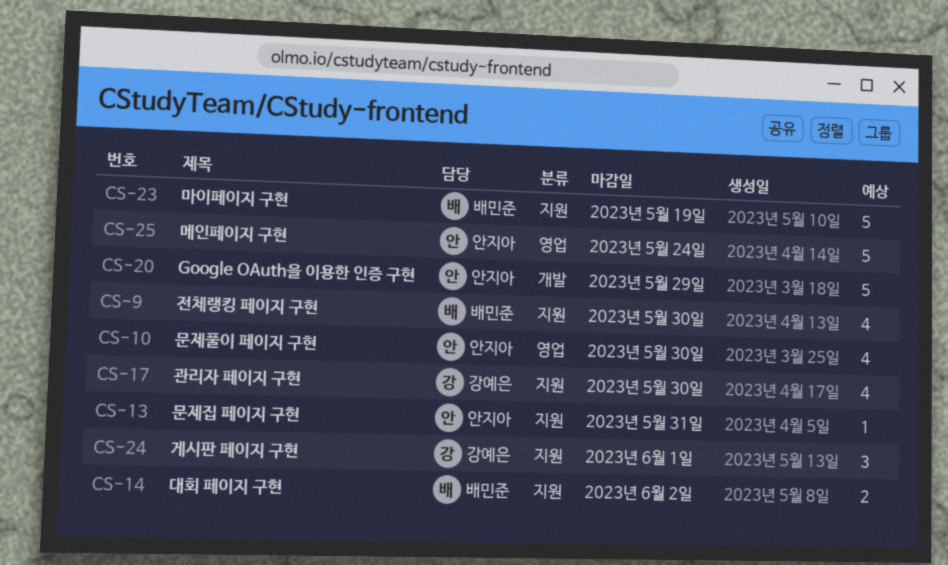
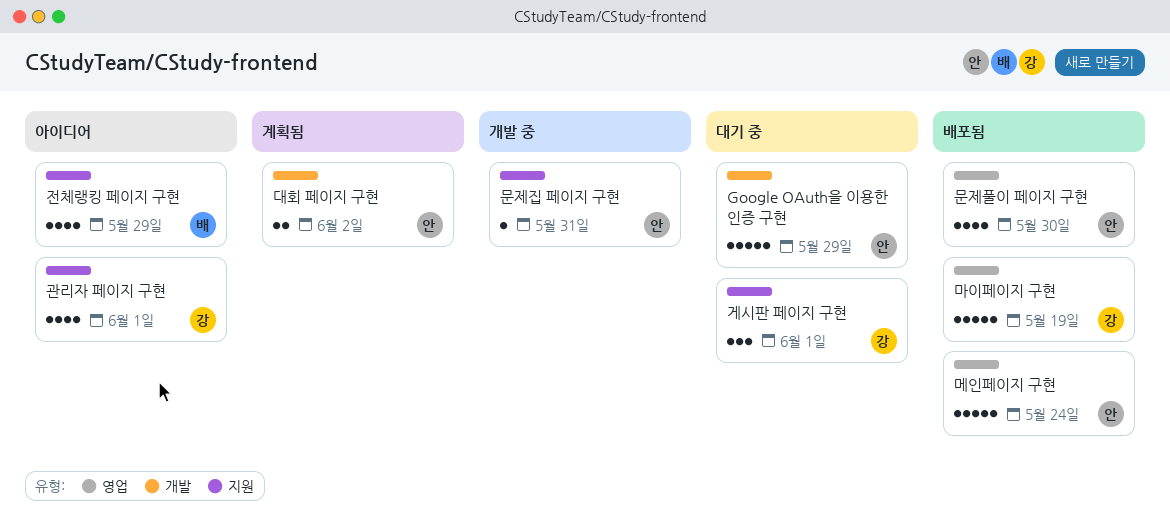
관리자 페이지 구현, due: May 30 -> Jun 1
대회 페이지 구현, owner: 배민준 -> 안지아
대회 페이지 구현, label: 지원 -> 개발
마이페이지 구현, owner: 배민준 -> 강예은
마이페이지 구현, label: 지원 -> 영업
전체랭킹 페이지 구현, due: May 30 -> May 29

